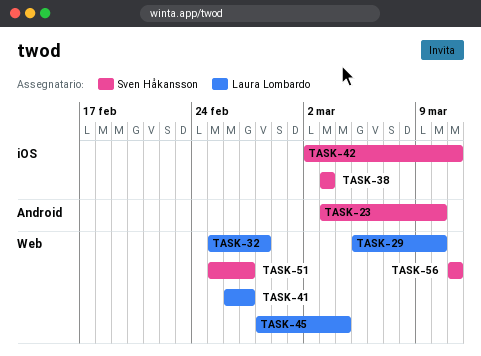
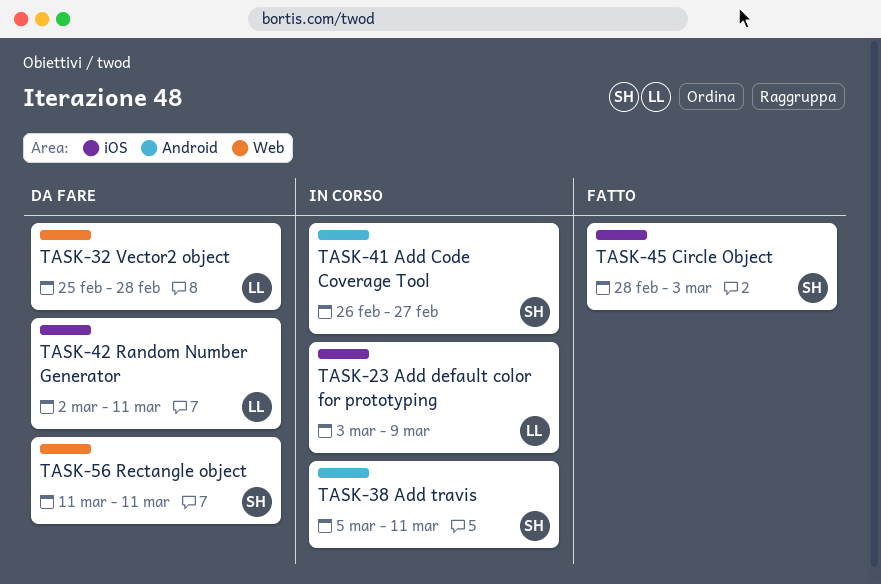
TASK-23, owner: Sven Håkansson -> Laura Lombardo
TASK-23, label: Android -> iOS
TASK-23, due: Mar 10 -> Mar 9
TASK-29: present -> none
TASK-38, label: iOS -> Android
TASK-38, start: Mar 3 -> Mar 5
TASK-38, due: Mar 3 -> Mar 11
TASK-41, owner: Laura Lombardo -> Sven Håkansson
TASK-41, label: Web -> Android
TASK-42, owner: Sven Håkansson -> Laura Lombardo
TASK-45, owner: Laura Lombardo -> Sven Håkansson
TASK-45, label: Web -> iOS
TASK-45, due: Mar 4 -> Mar 3
TASK-51: present -> none

